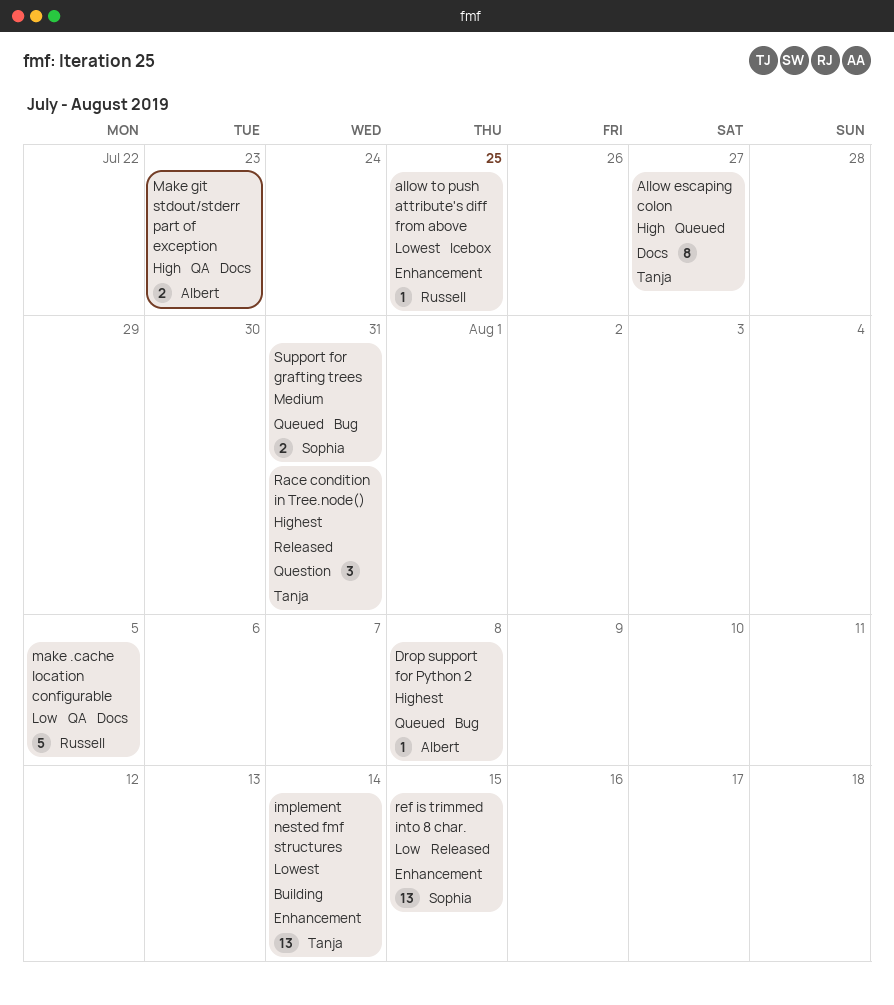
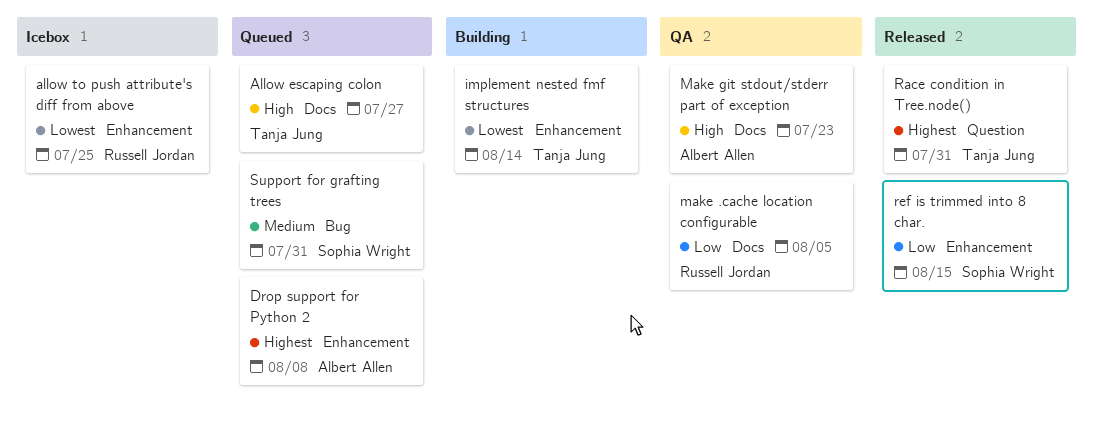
Drop support for Python 2, label: Bug -> Enhancement

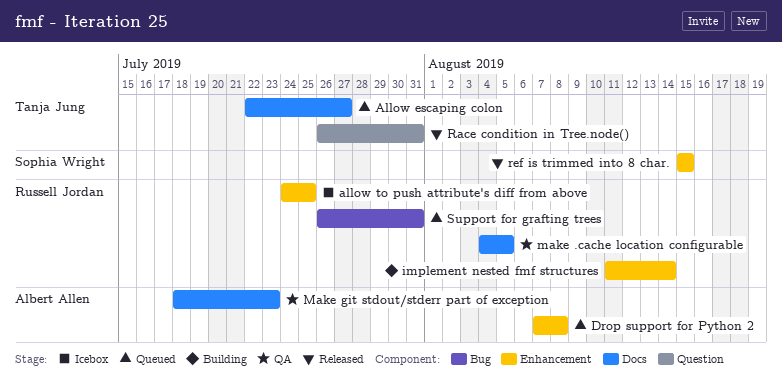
implement nested fmf structures, owner: Tanja Jung -> Russell Jordan
Support for grafting trees, owner: Sophia Wright -> Russell Jordan

